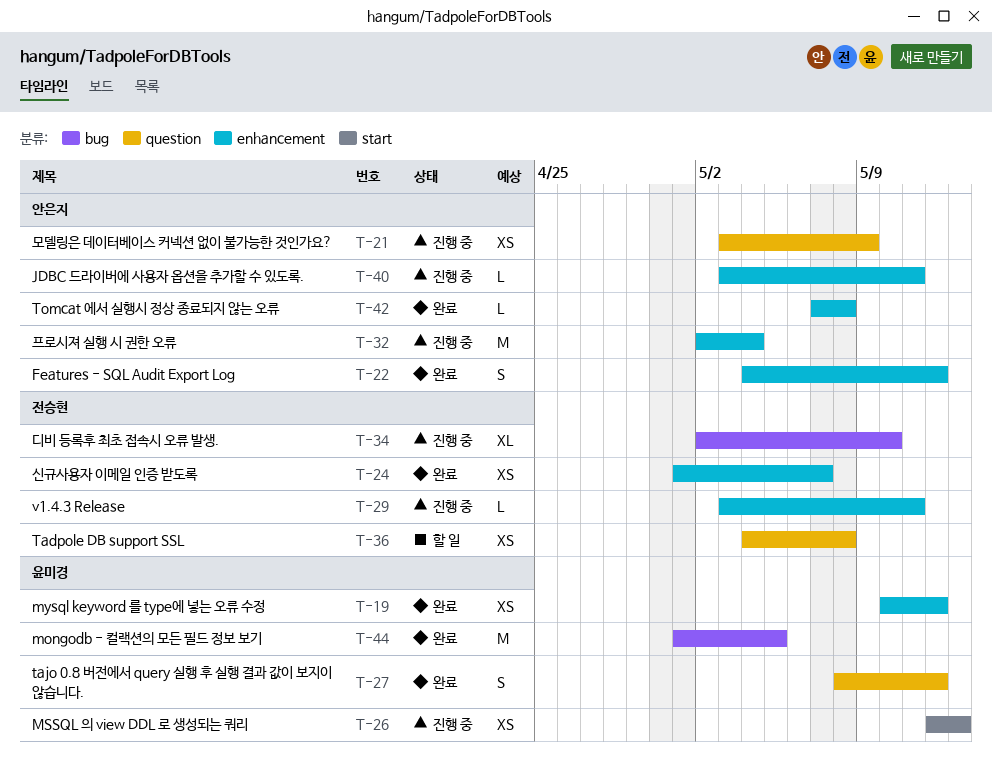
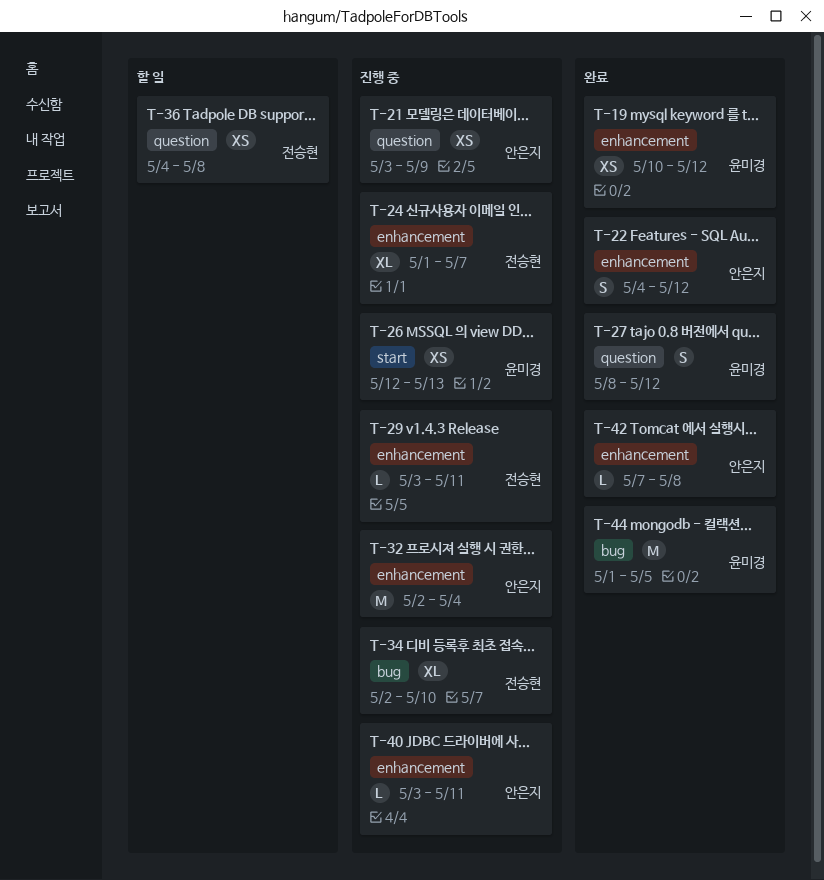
T-24, status: 완료 -> 진행 중
T-24, estimate: XS -> XL

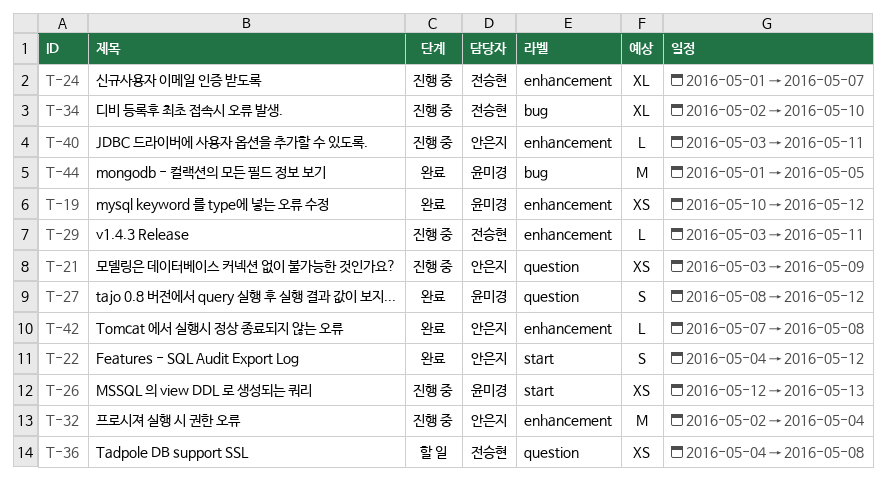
T-22, label: enhancement -> start

